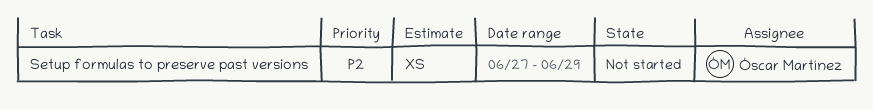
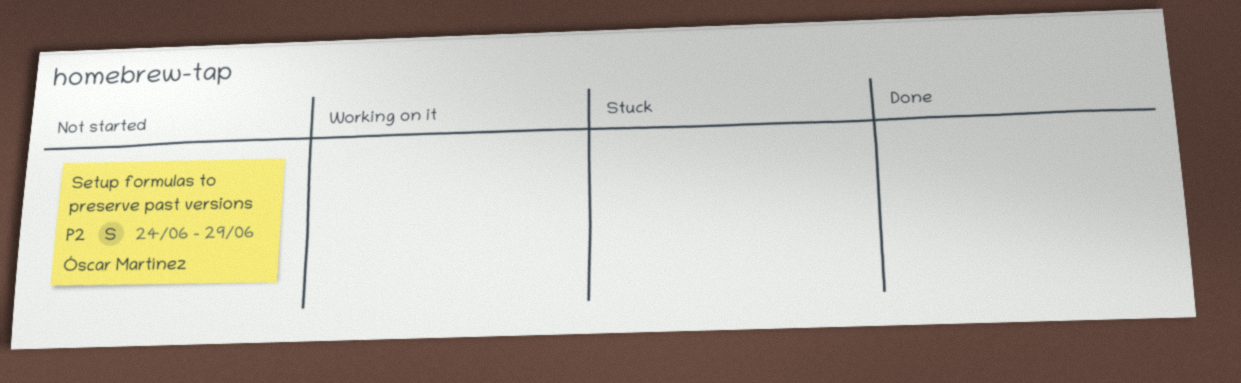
Setup formulas to preserve past versions, estimate: XS -> S
Setup formulas to preserve past versions, start: Jun 27 -> Jun 24

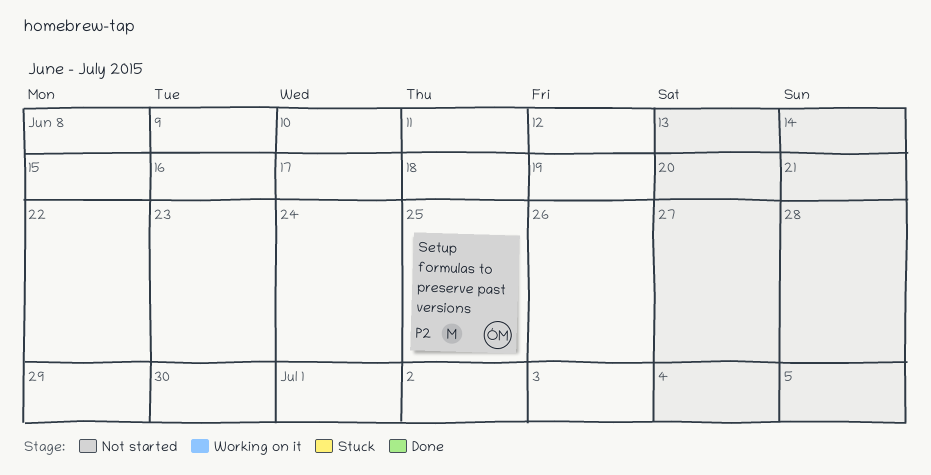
Setup formulas to preserve past versions, estimate: S -> M
Setup formulas to preserve past versions, due: Jun 29 -> Jun 25

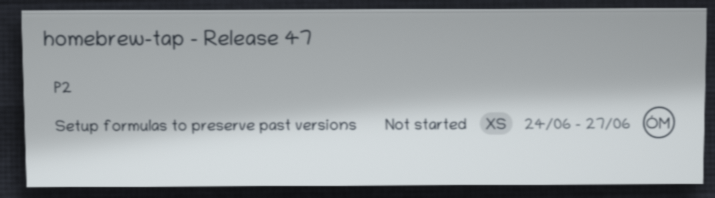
Setup formulas to preserve past versions, estimate: M -> XS
Setup formulas to preserve past versions, due: Jun 25 -> Jun 27

